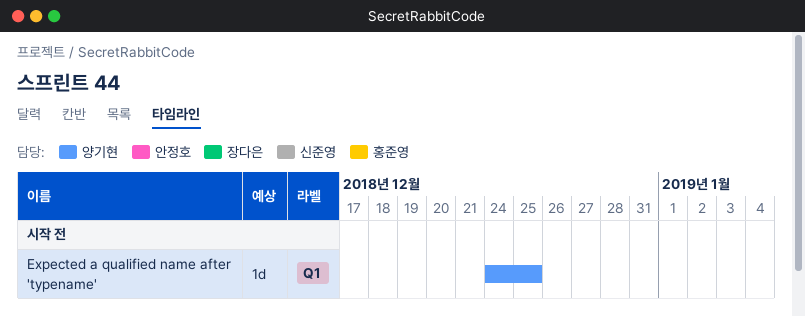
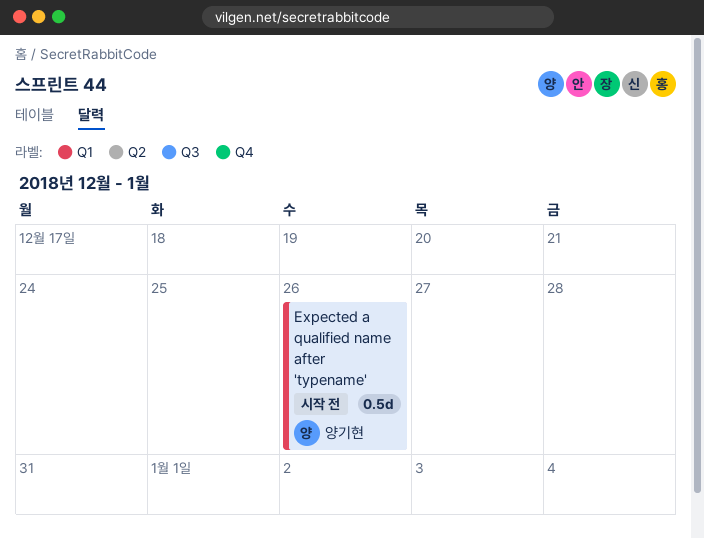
Expected a qualified name after 'typename', estimate: 1d -> 0.5d
Expected a qualified name after 'typename', due: Dec 25 -> Dec 26

